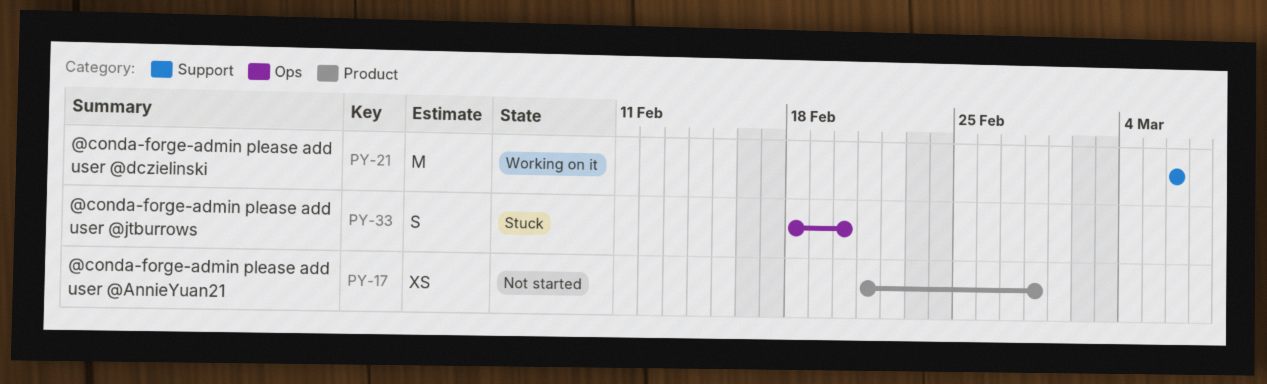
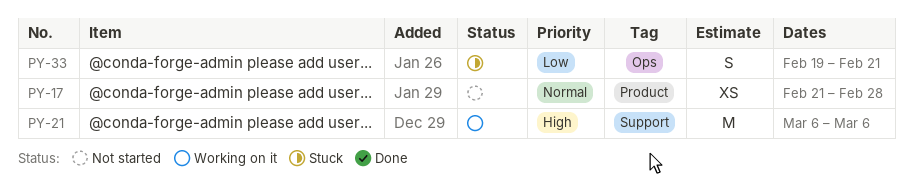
PY-33, start: Feb 18 -> Feb 19
PY-33, due: Feb 20 -> Feb 21

